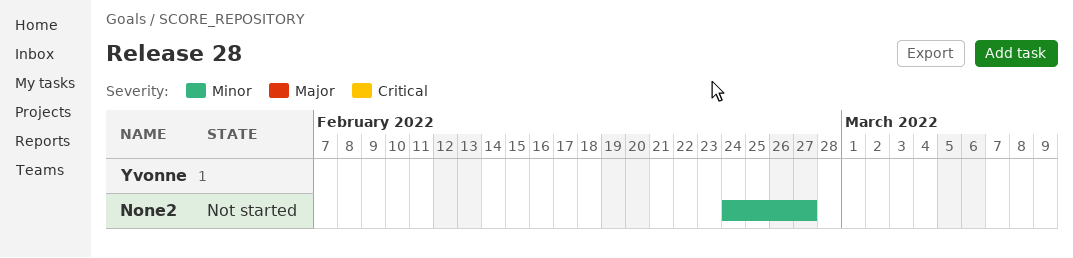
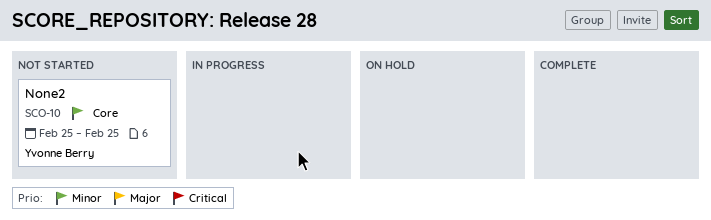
None2, start: Feb 24 -> Feb 25
None2, due: Feb 27 -> Feb 25

